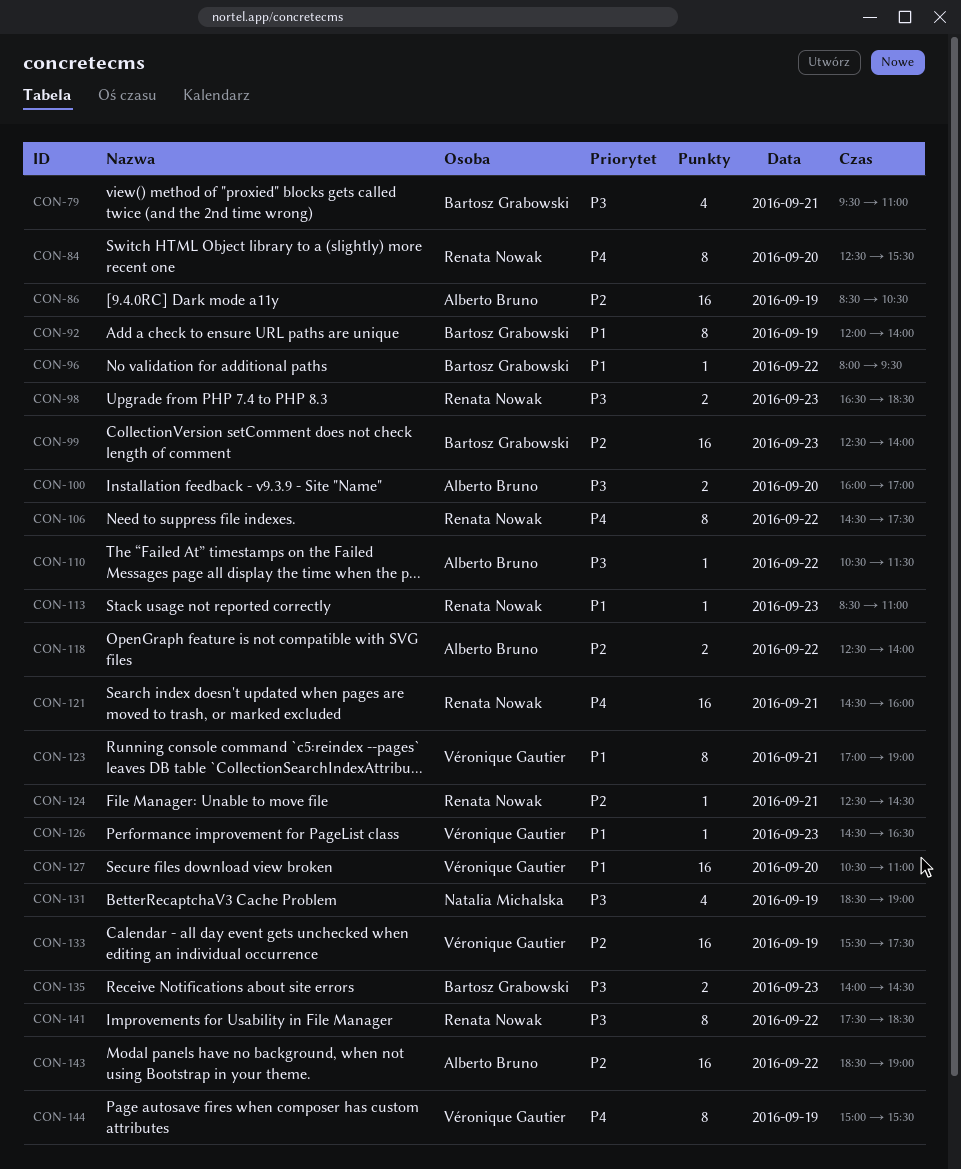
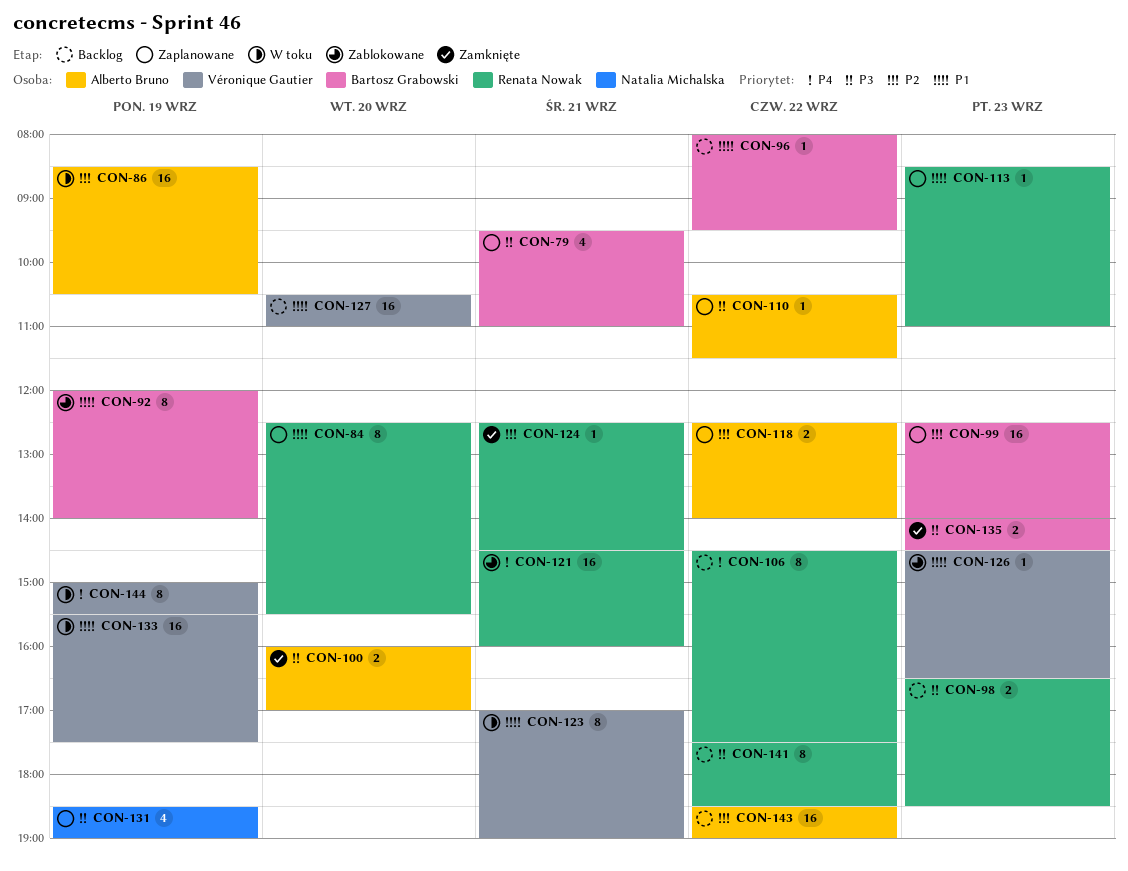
CON-84, priority: P4 -> P1
CON-133, priority: P2 -> P1

